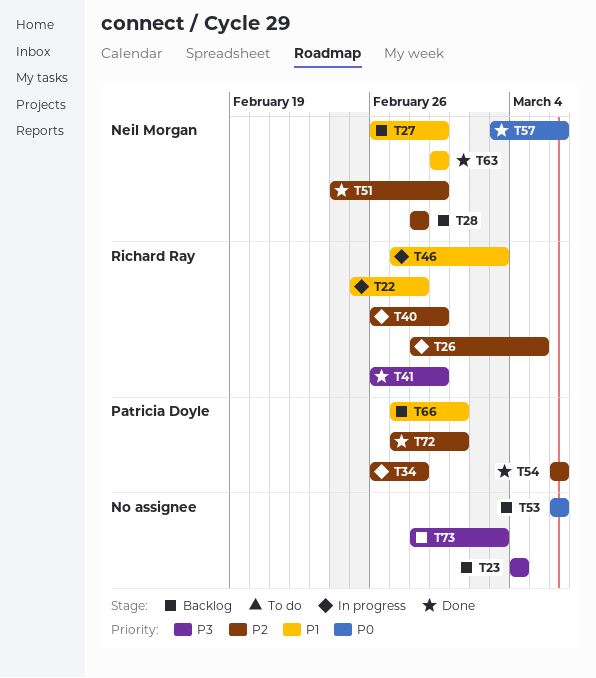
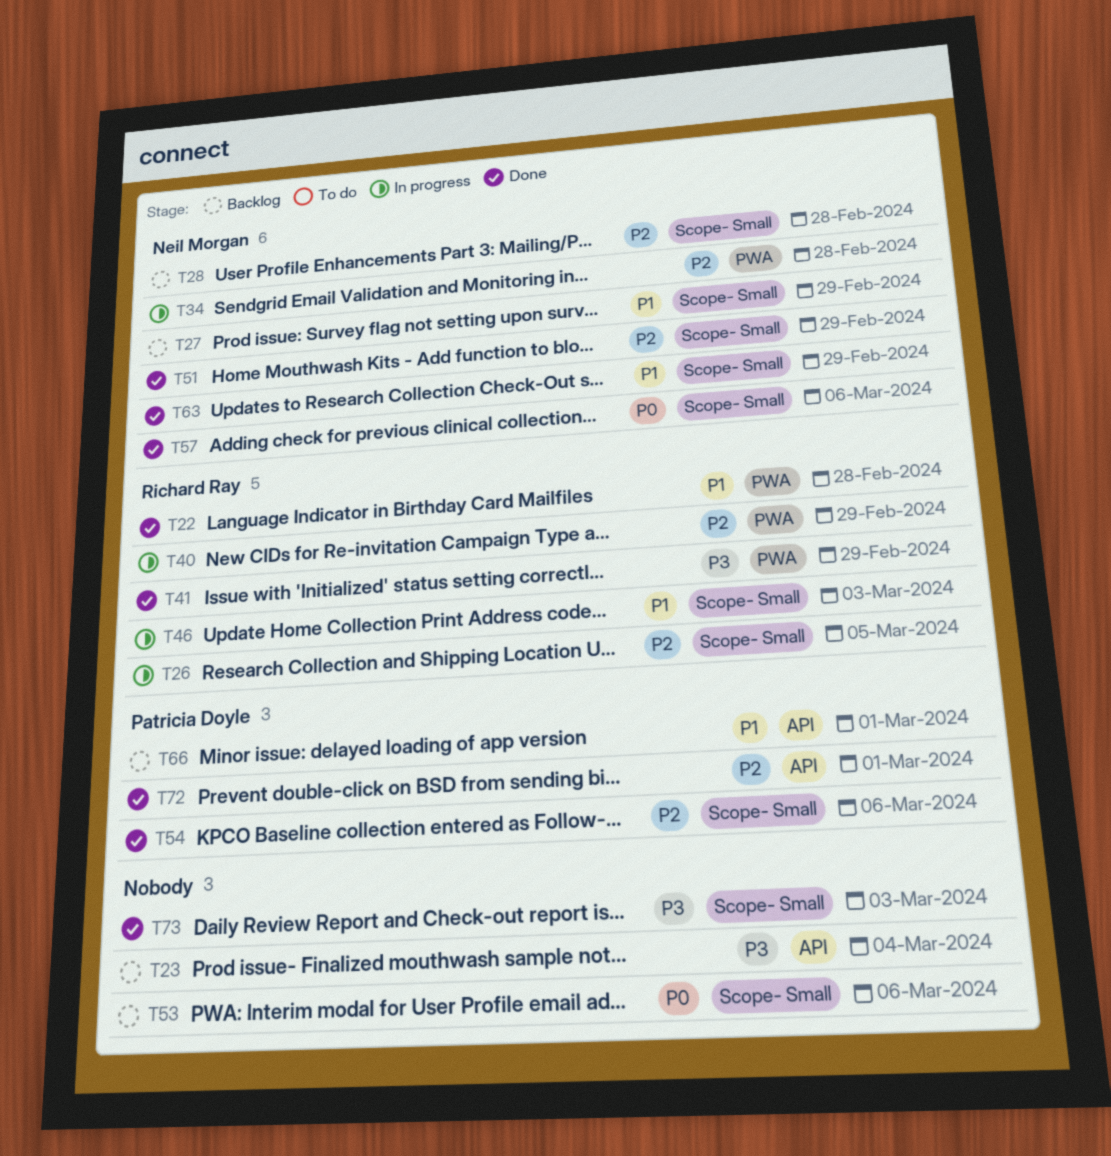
T22, status: In progress -> Done
T34, owner: Patricia Doyle -> Neil Morgan
T73, status: Backlog -> Done

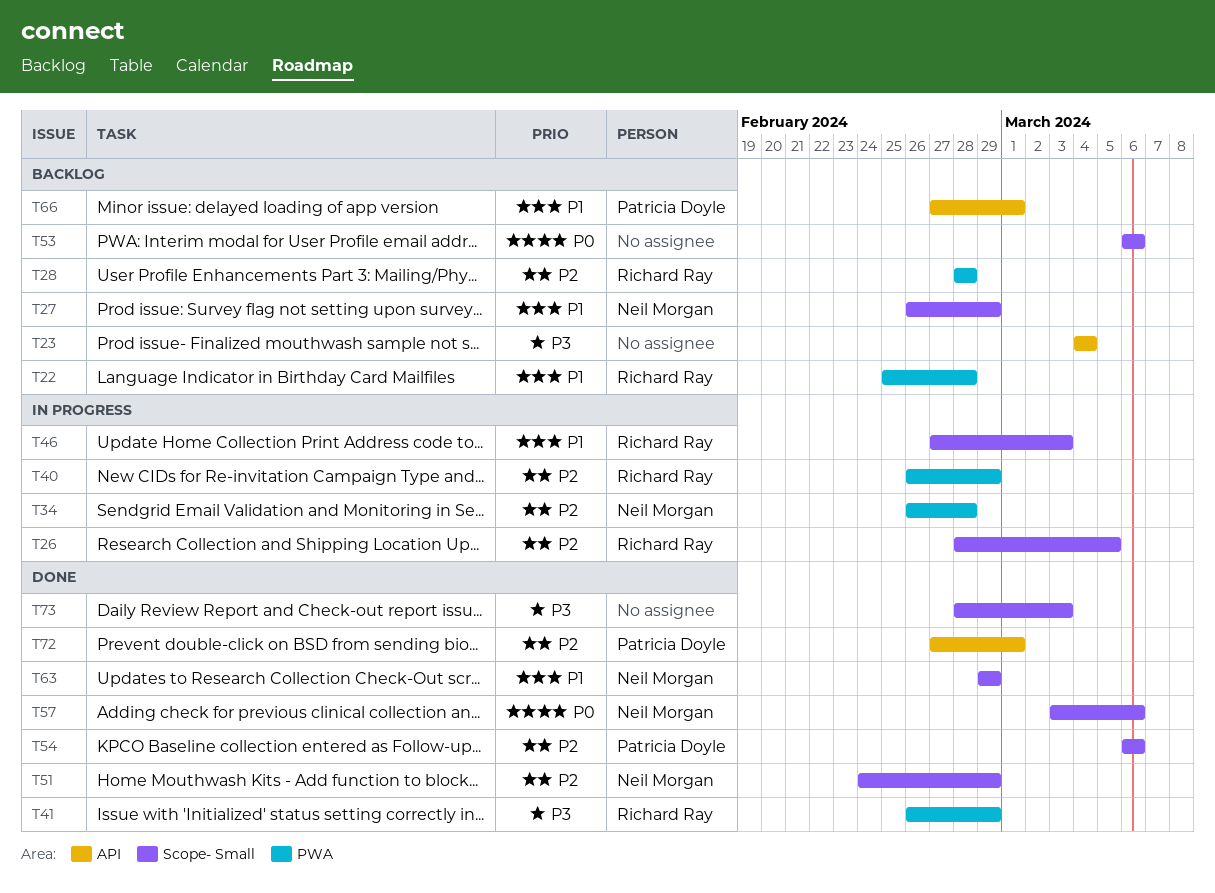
T22, status: Done -> Backlog
T28, owner: Neil Morgan -> Richard Ray
T28, label: Scope- Small -> PWA

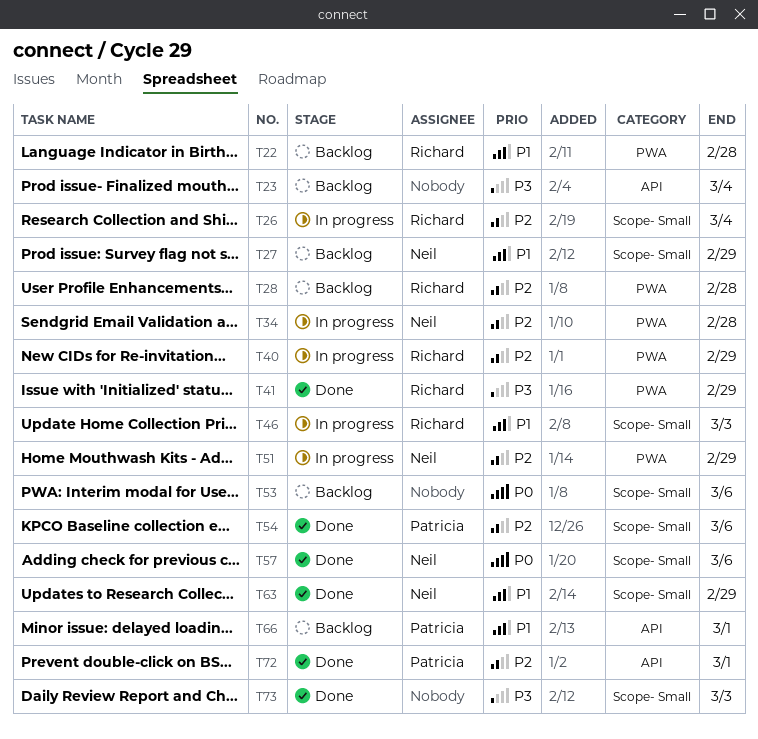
T26, due: Mar 5 -> Mar 4
T51, status: Done -> In progress
T51, label: Scope- Small -> PWA

